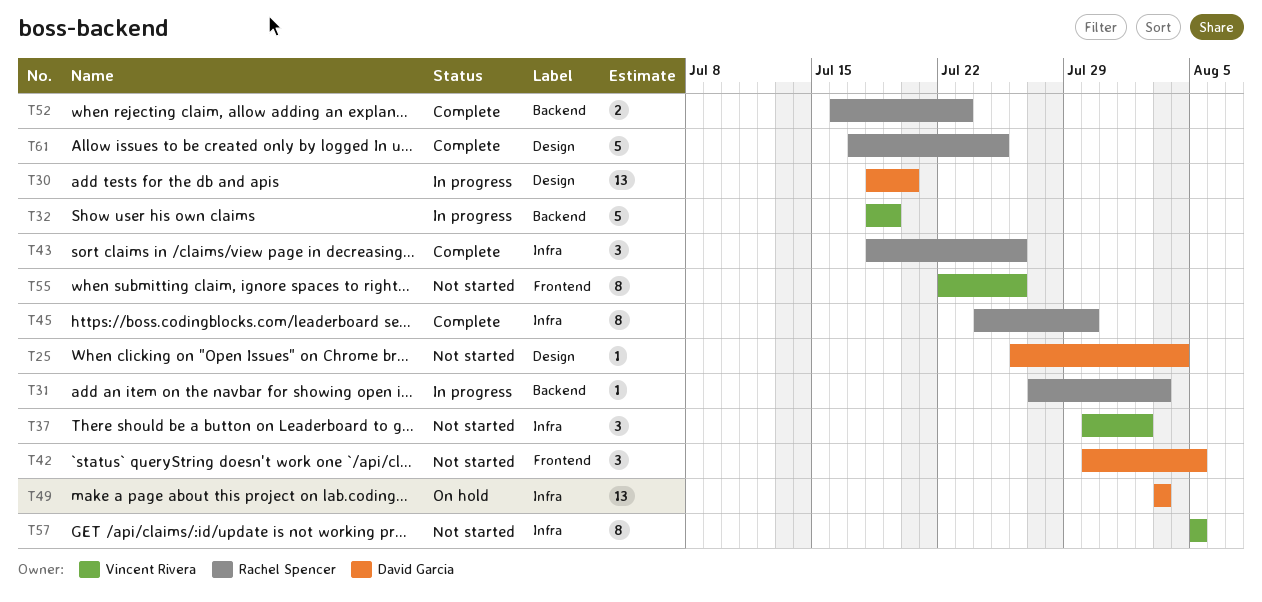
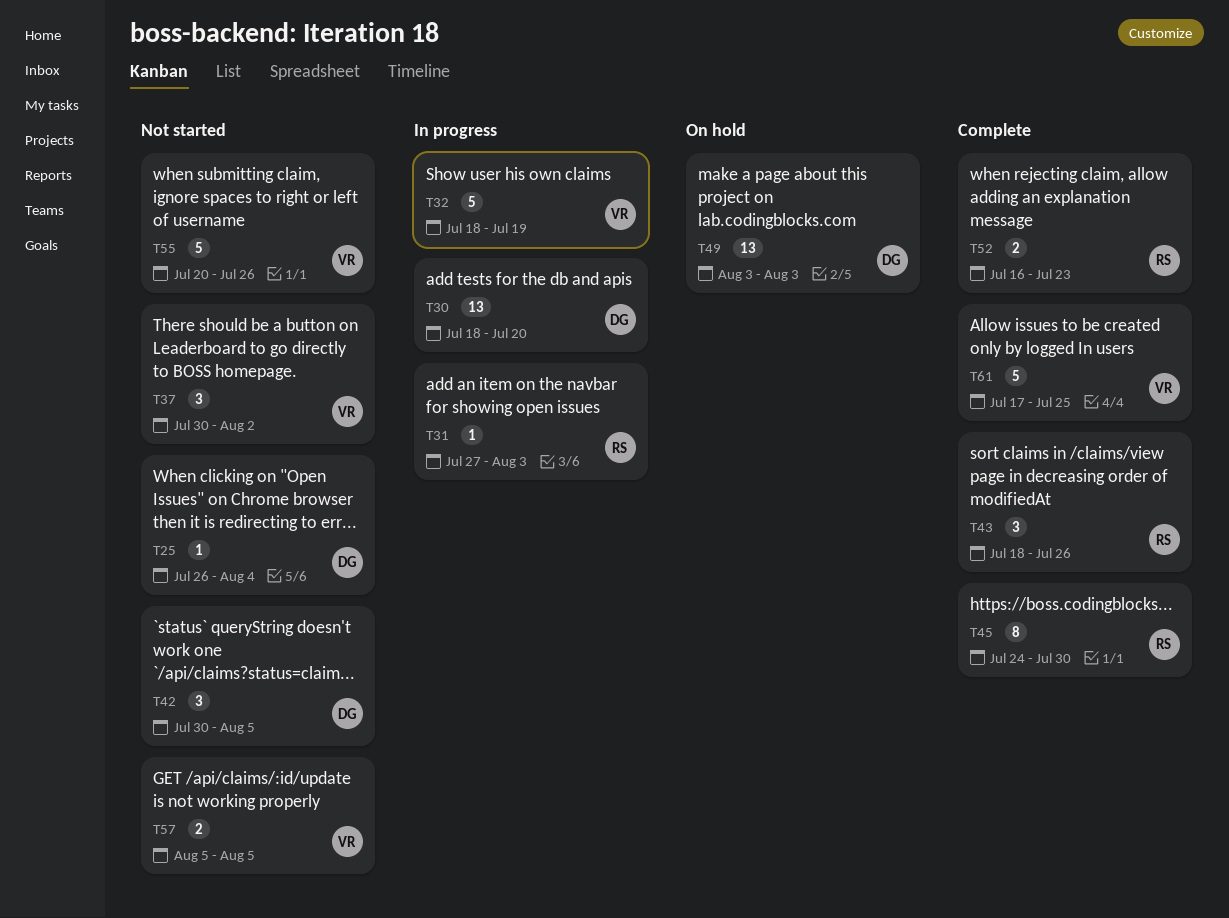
T55, estimate: 8 -> 5
T55, start: Jul 22 -> Jul 20
T57, estimate: 8 -> 2
T61, owner: Rachel Spencer -> Vincent Rivera

